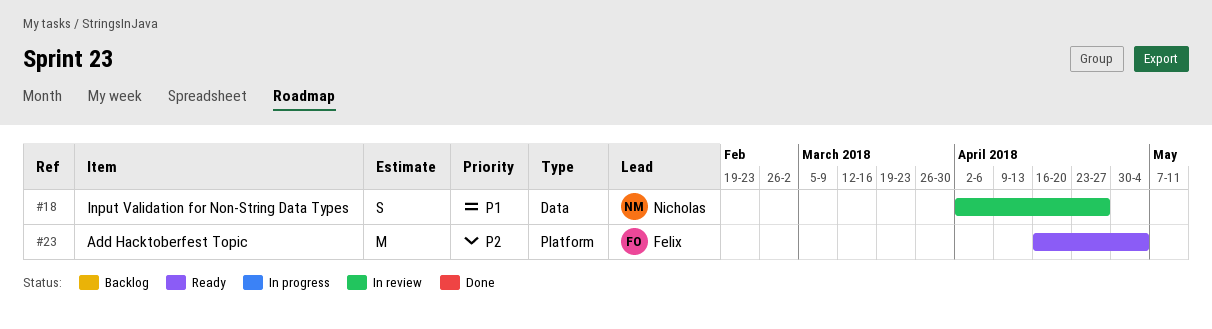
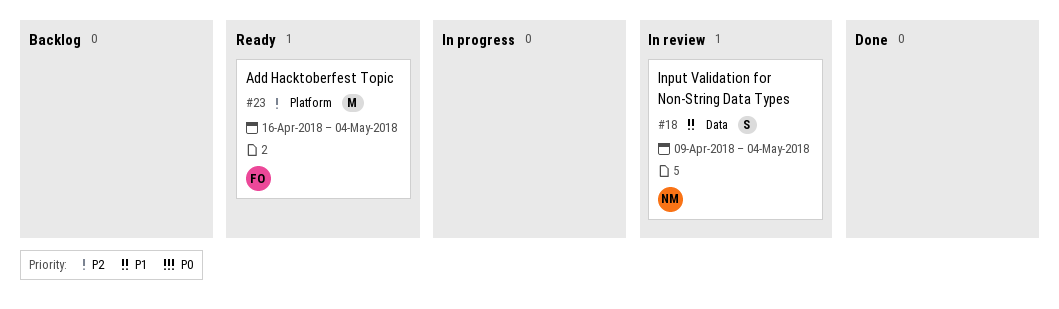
#18, start: Apr 2 -> Apr 9
#18, due: Apr 27 -> May 4

